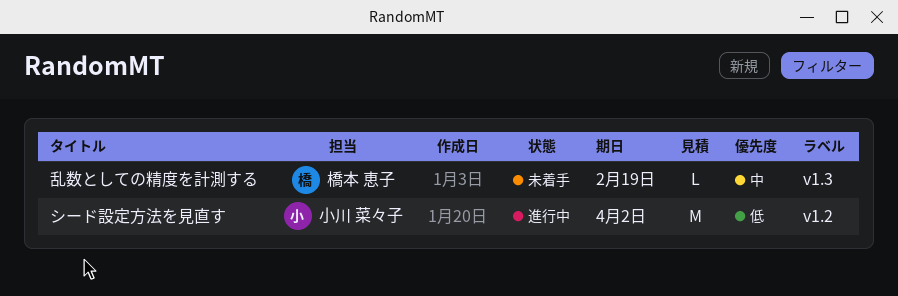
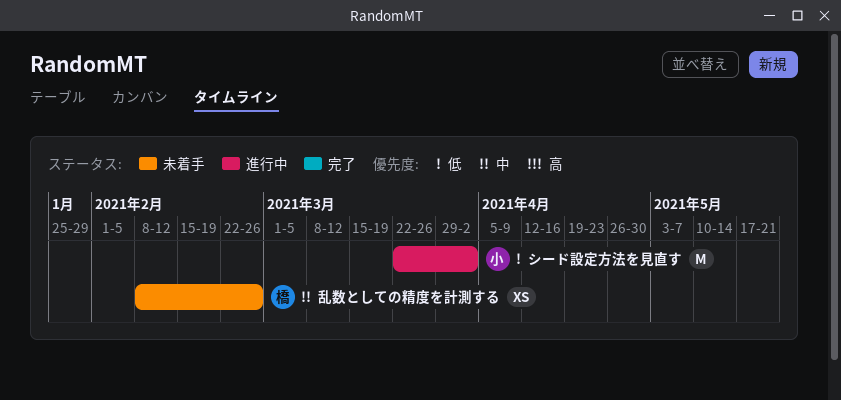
乱数としての精度を計測する, estimate: L -> XS
乱数としての精度を計測する, due: Feb 19 -> Feb 26

